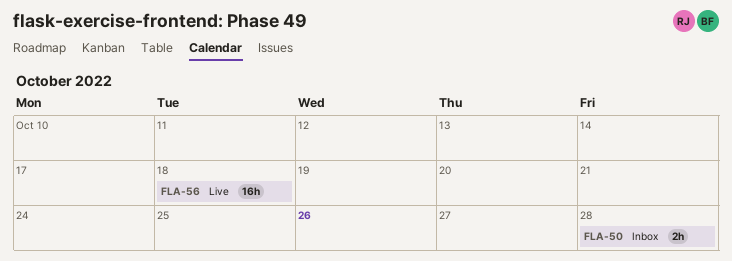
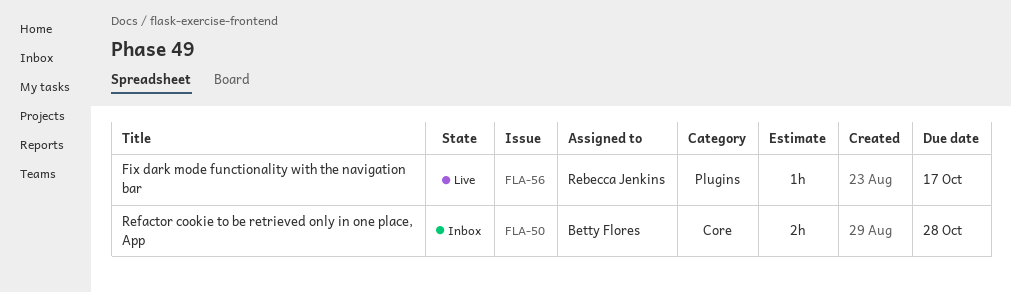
FLA-56, estimate: 16h -> 1h
FLA-56, due: Oct 18 -> Oct 17

